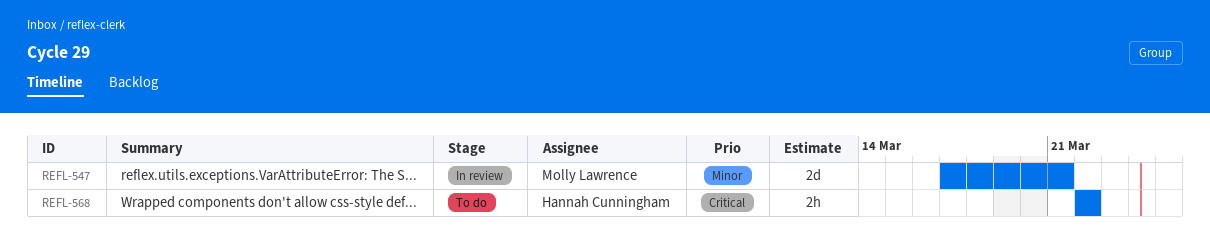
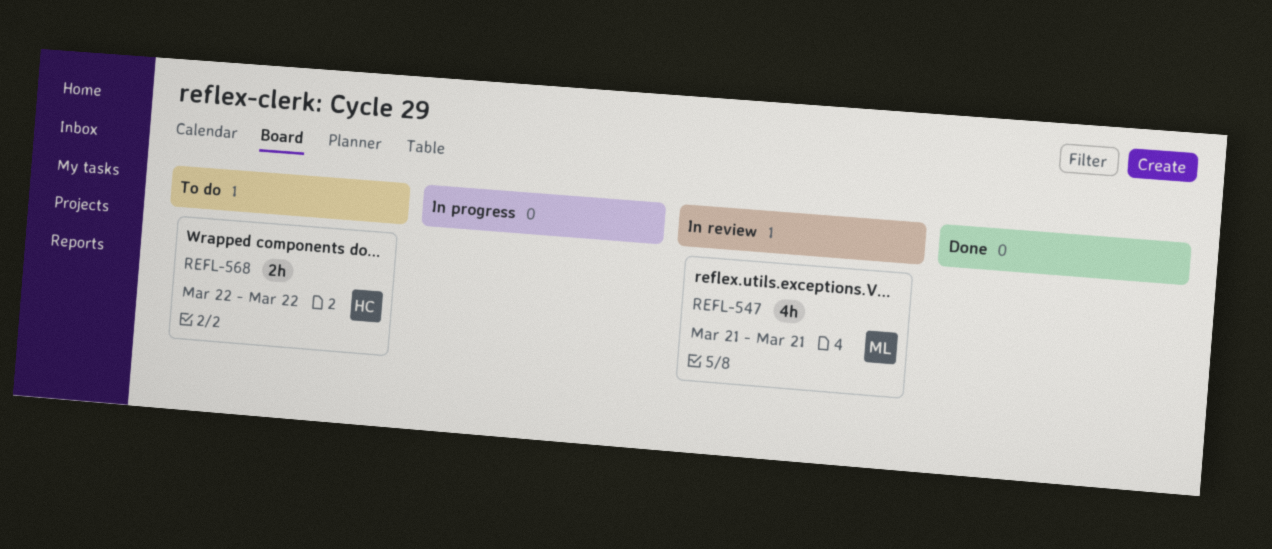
REFL-547, estimate: 2d -> 4h
REFL-547, start: Mar 17 -> Mar 21

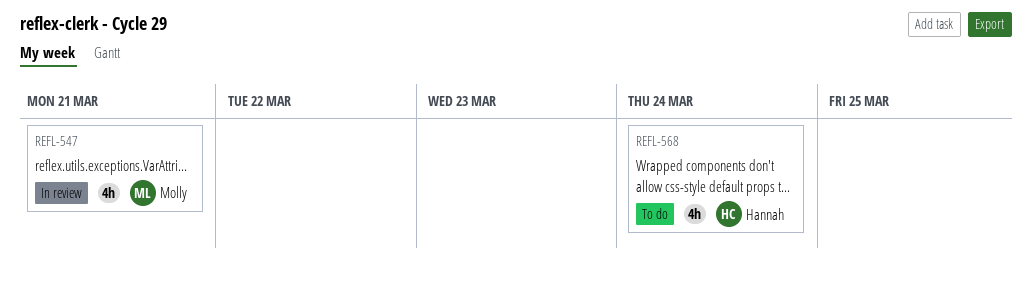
REFL-568, estimate: 2h -> 4h
REFL-568, due: Mar 22 -> Mar 24

